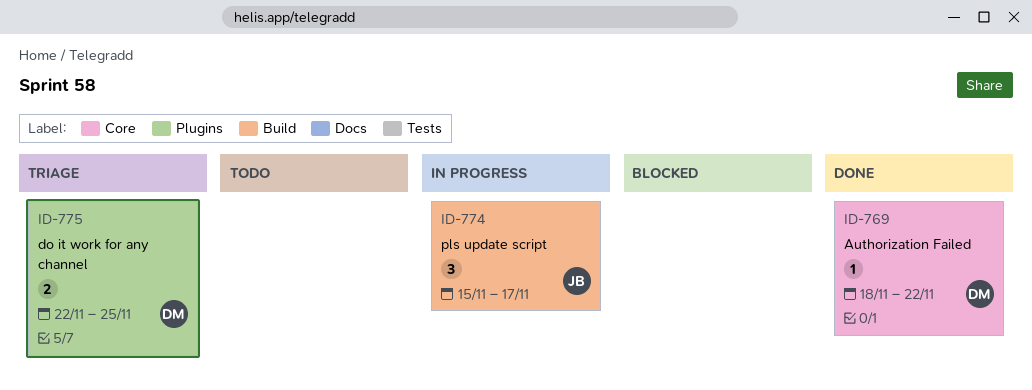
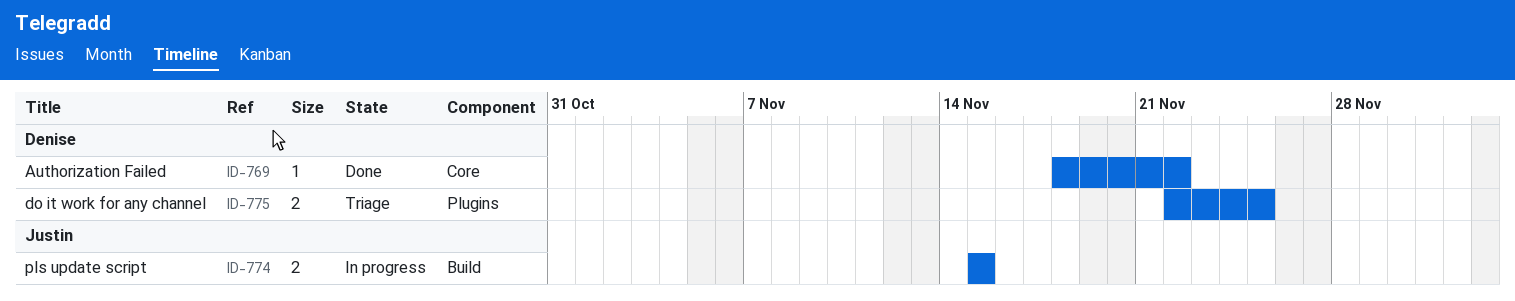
ID-774, estimate: 3 -> 2
ID-774, due: Nov 17 -> Nov 15

